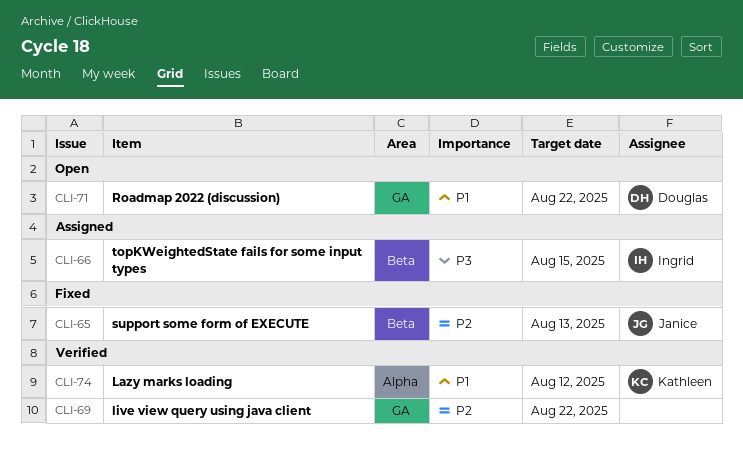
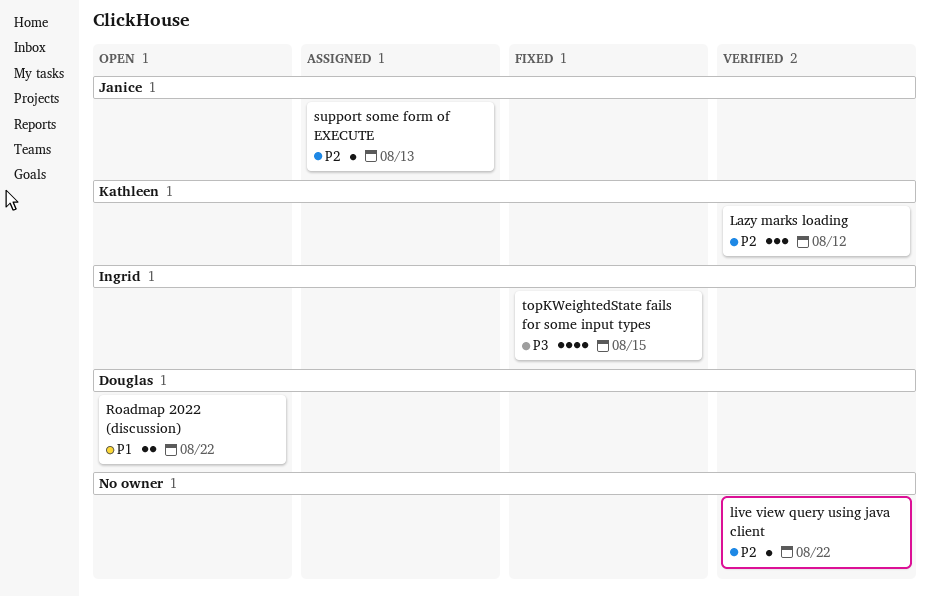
Lazy marks loading, priority: P1 -> P2
support some form of EXECUTE, status: Fixed -> Assigned
topKWeightedState fails for some input types, status: Assigned -> Fixed

